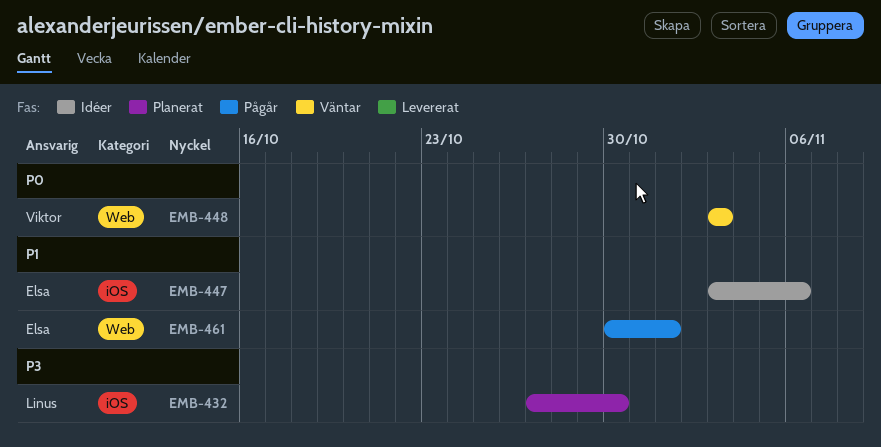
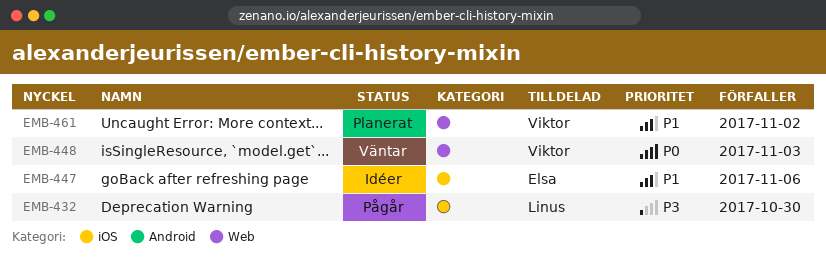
EMB-432, status: Planerat -> Pågår
EMB-461, status: Pågår -> Planerat
EMB-461, owner: Elsa -> Viktor
EMB-461, due: Nov 1 -> Nov 2

